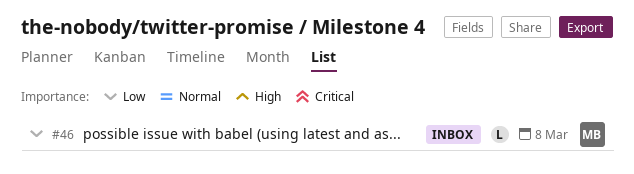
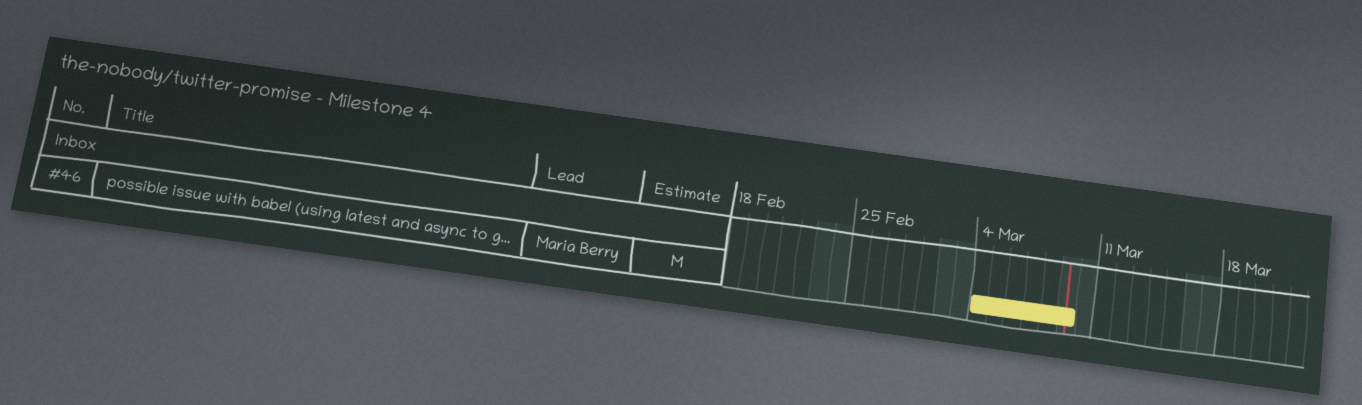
#46, estimate: L -> M
#46, due: Mar 8 -> Mar 9

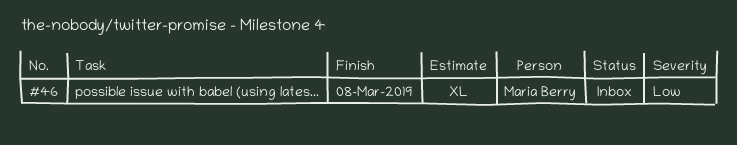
#46, estimate: M -> XL
#46, due: Mar 9 -> Mar 8

